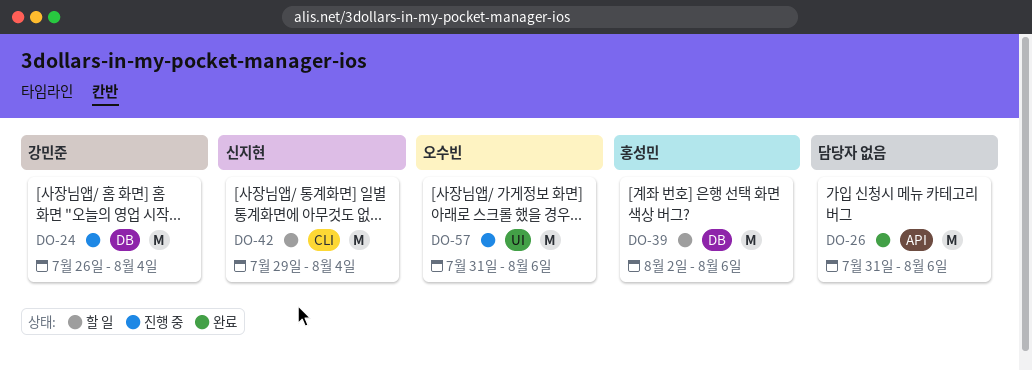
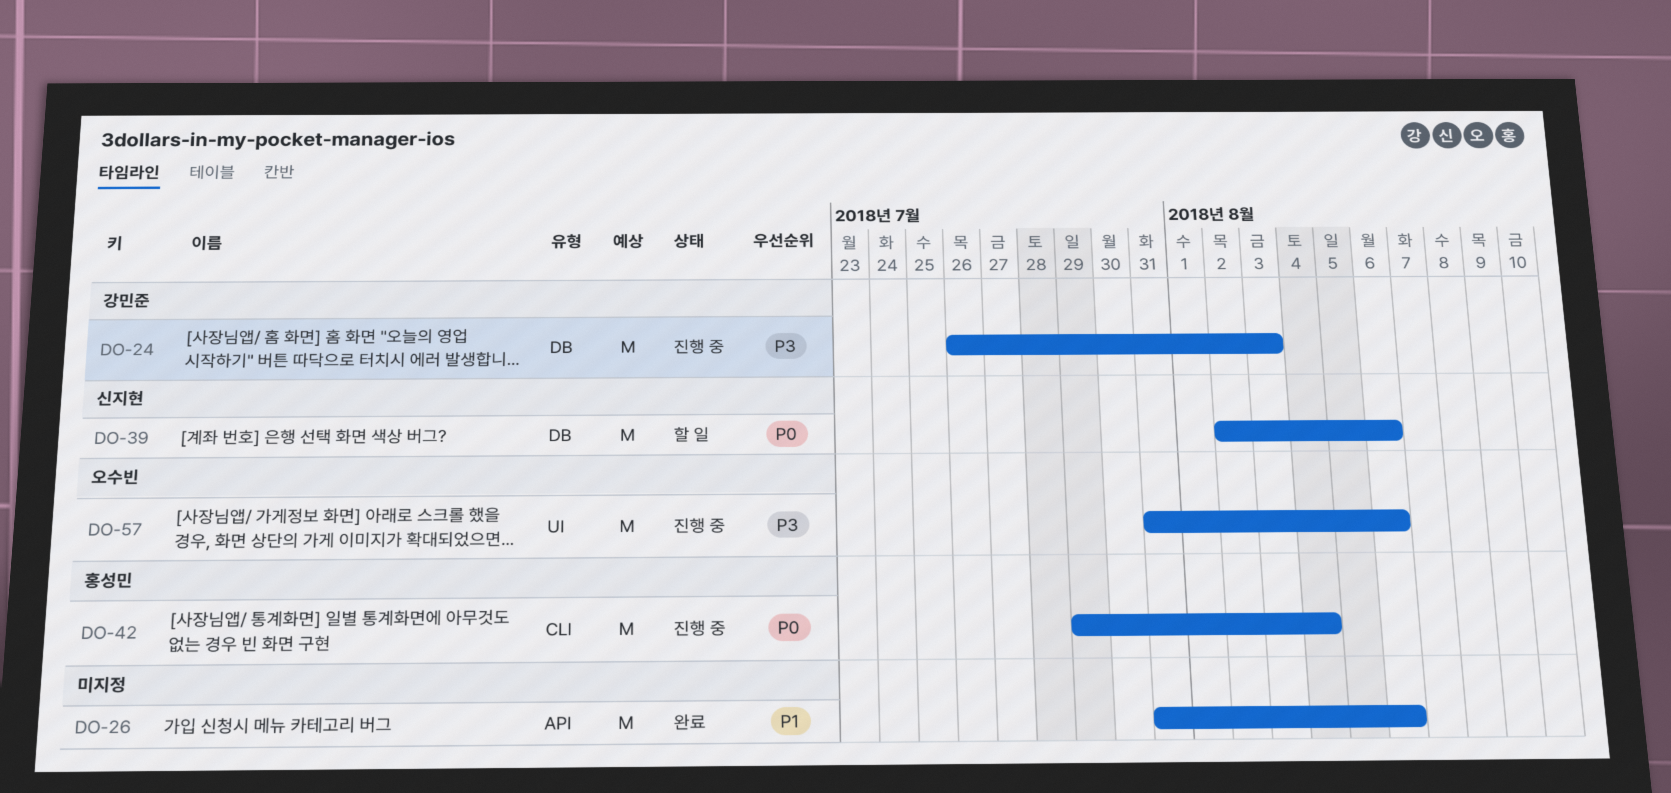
DO-24, due: Aug 4 -> Aug 3
DO-39, owner: 홍성민 -> 신지현
DO-42, status: 할 일 -> 진행 중
DO-42, owner: 신지현 -> 홍성민

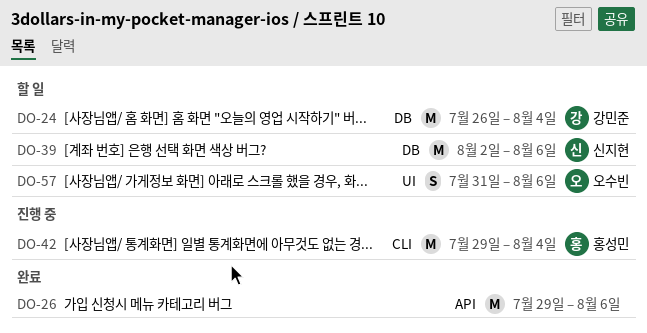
DO-24, status: 진행 중 -> 할 일
DO-24, due: Aug 3 -> Aug 4
DO-26, start: Jul 31 -> Jul 29
DO-57, status: 진행 중 -> 할 일
DO-57, estimate: M -> S

